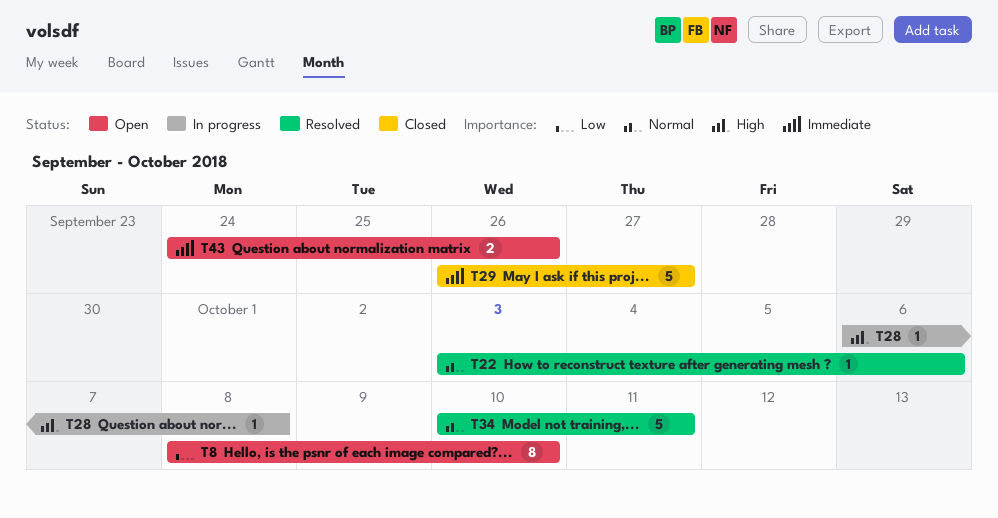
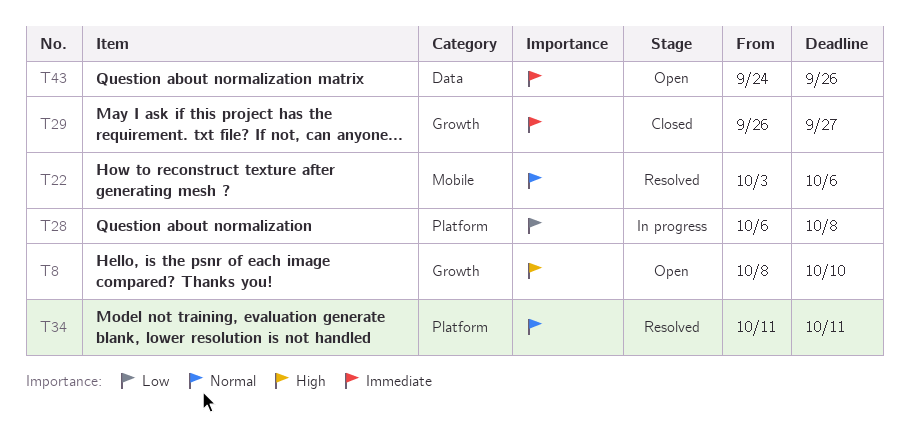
T8, priority: Low -> High
T28, priority: High -> Low
T34, start: Oct 10 -> Oct 11

